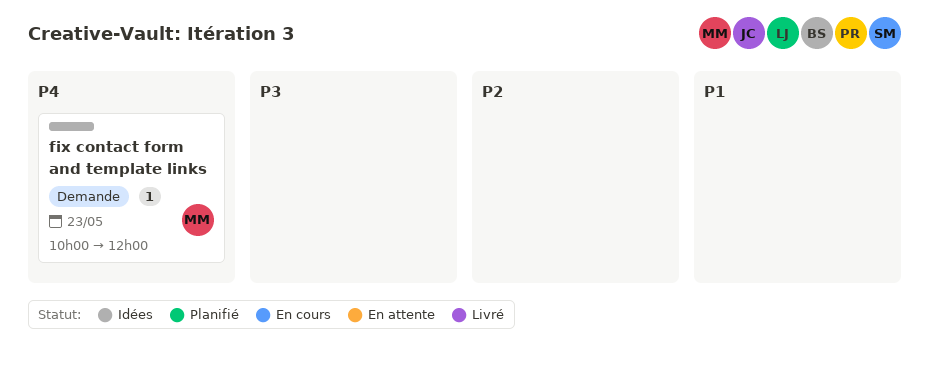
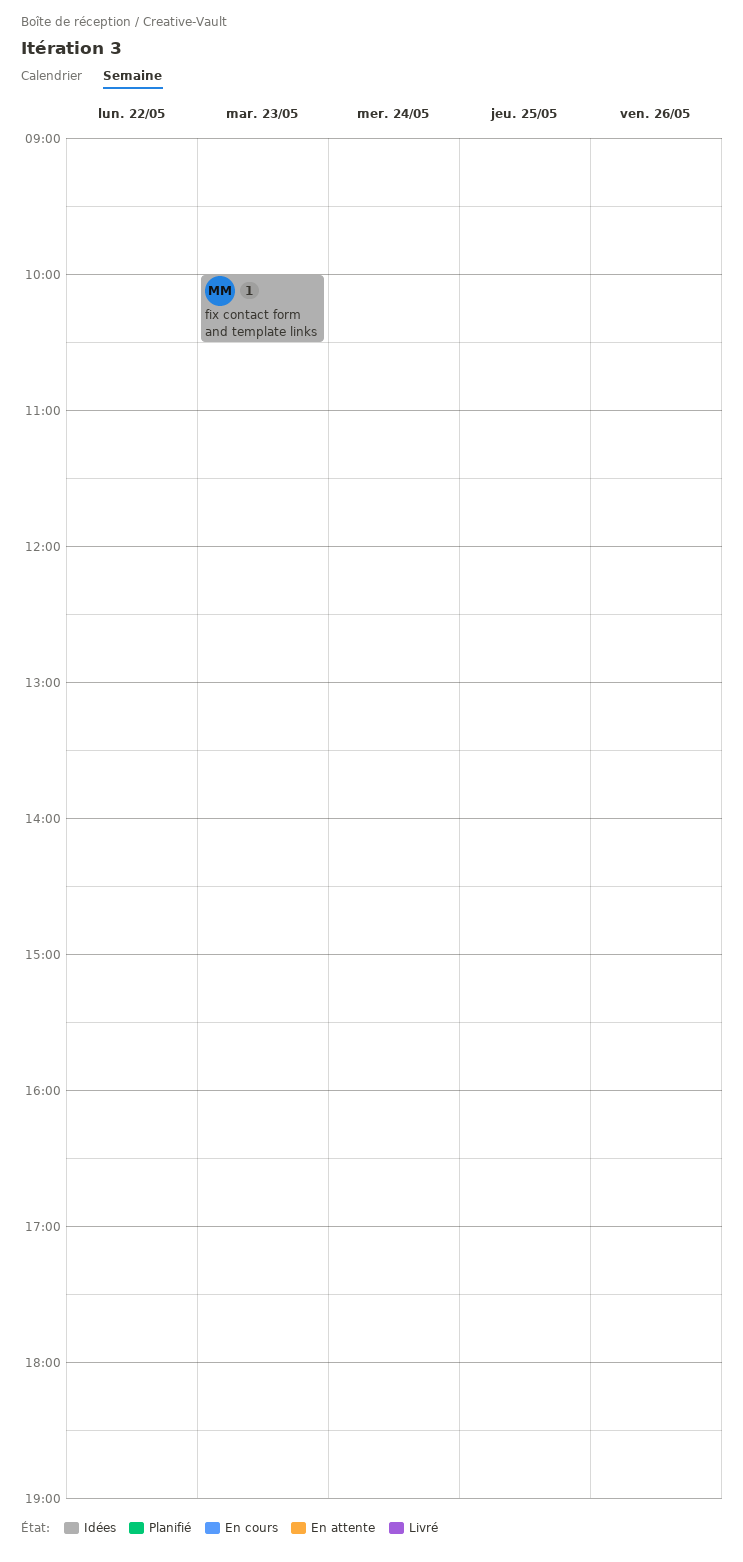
fix contact form and template links, ends: 12:00 -> 10:30

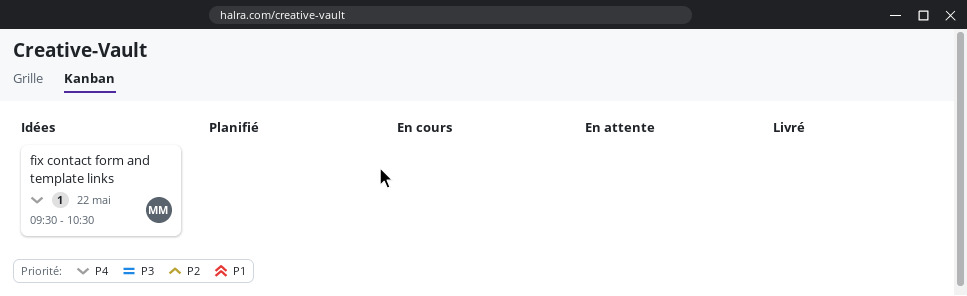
fix contact form and template links, day: May 23 -> May 22
fix contact form and template links, begins: 10:00 -> 09:30

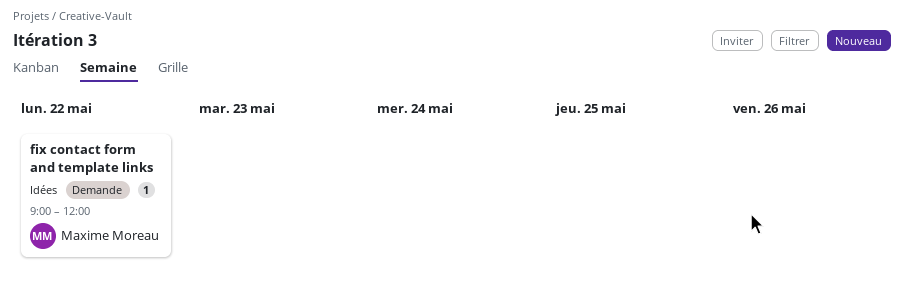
fix contact form and template links, begins: 09:30 -> 09:00
fix contact form and template links, ends: 10:30 -> 12:00

